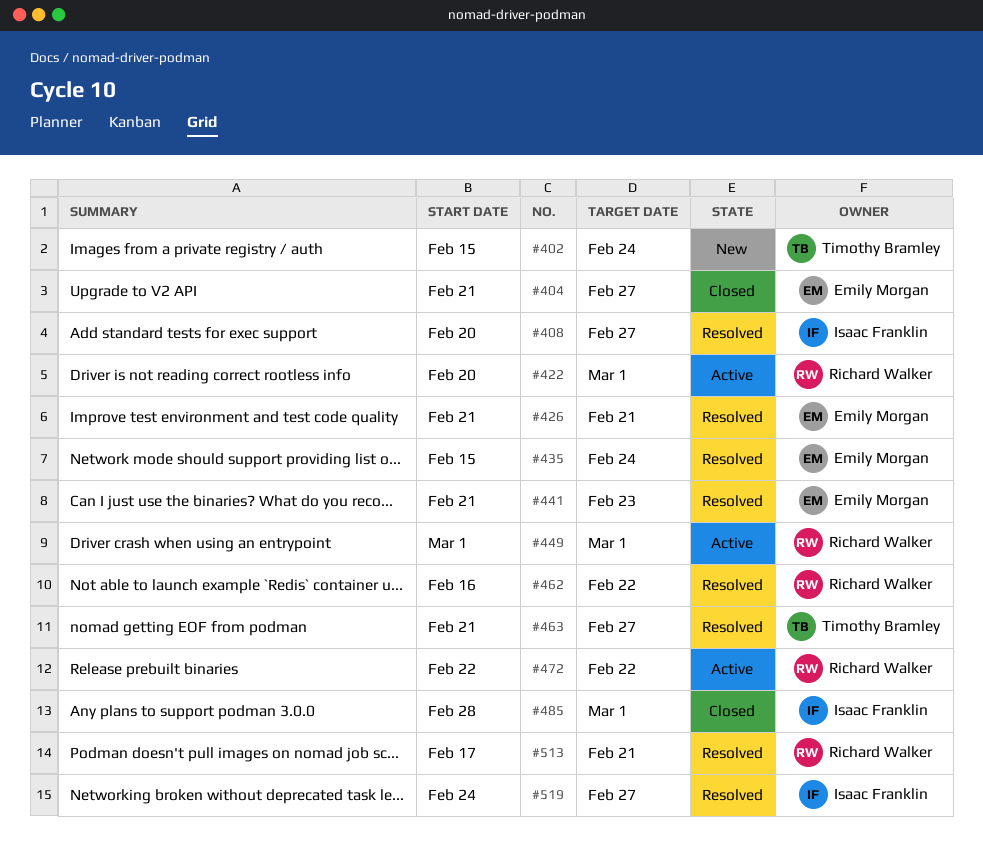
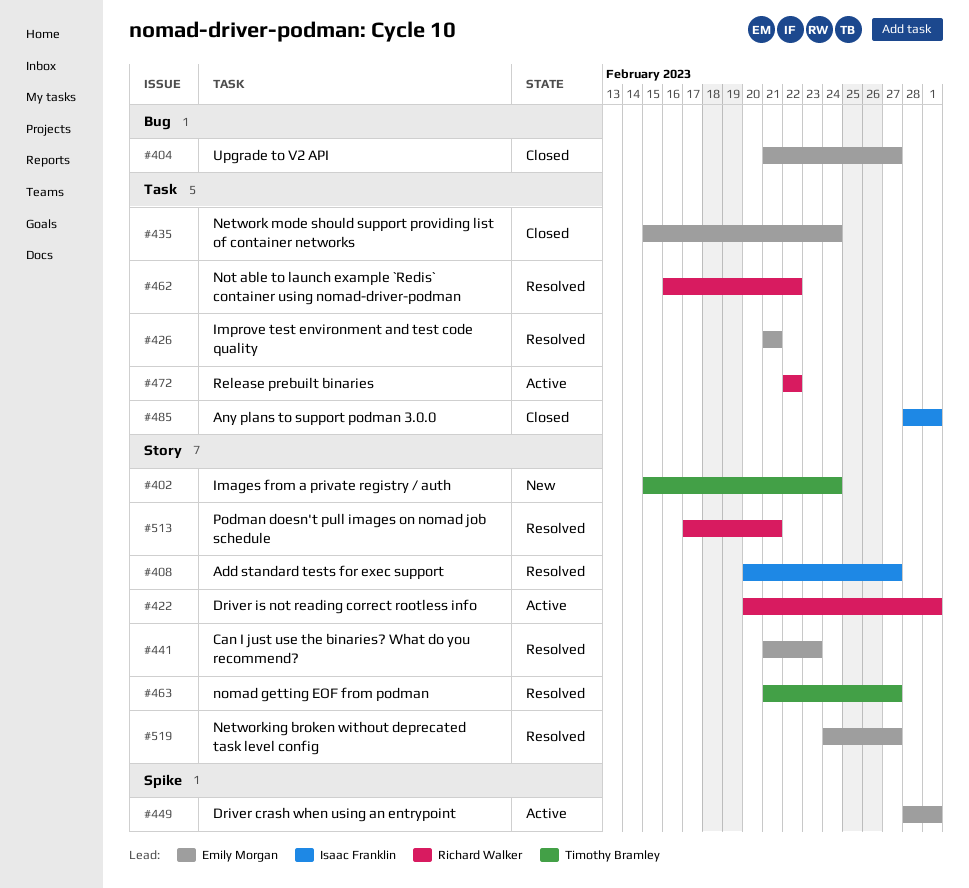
#435, status: Resolved -> Closed
#449, owner: Richard Walker -> Emily Morgan
#449, start: Mar 1 -> Feb 28
#519, owner: Isaac Franklin -> Emily Morgan

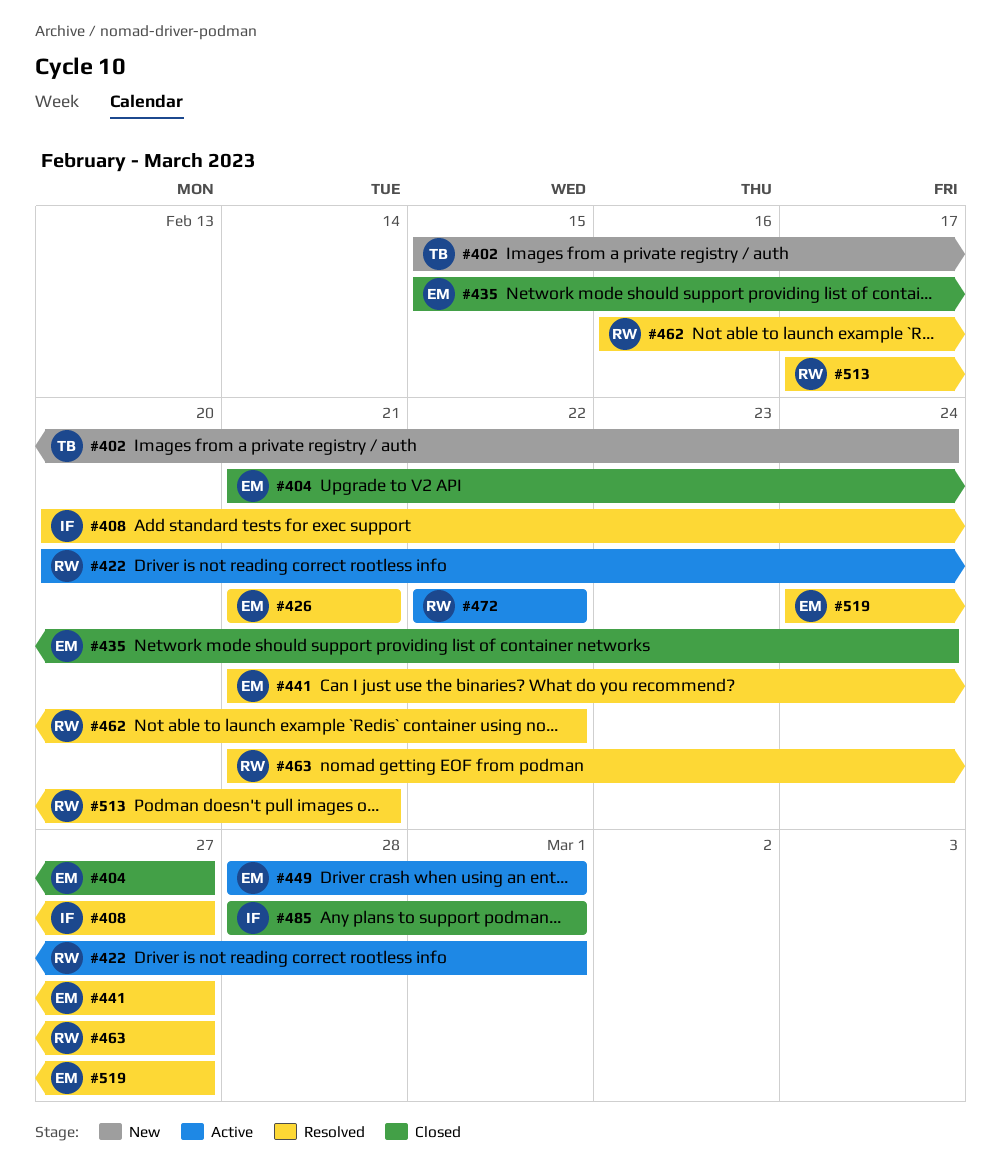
#441, due: Feb 23 -> Feb 27
#463, owner: Timothy Bramley -> Richard Walker

